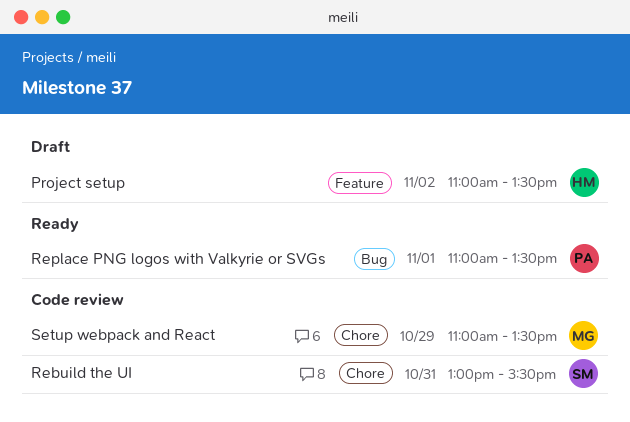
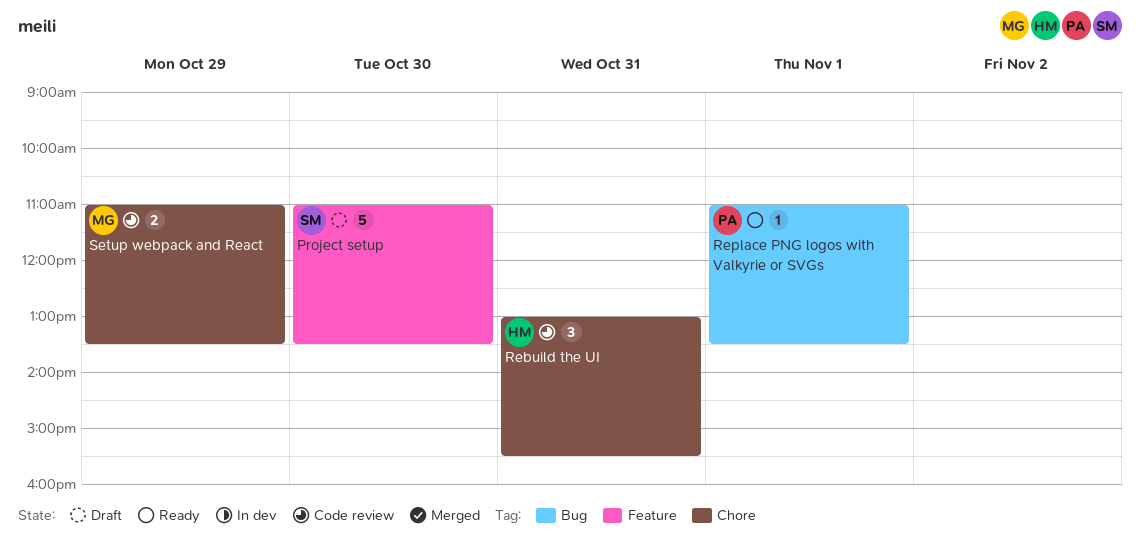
Project setup, owner: HM -> SM
Project setup, day: Nov 2 -> Oct 30
Rebuild the UI, owner: SM -> HM

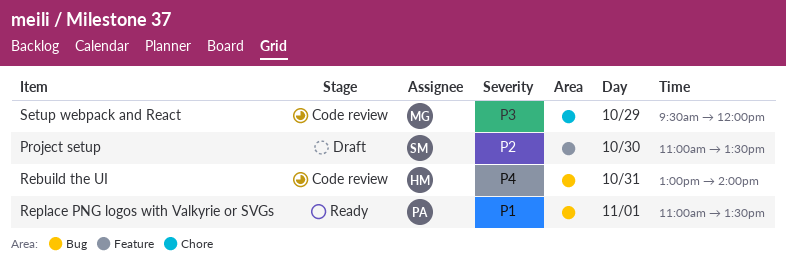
Rebuild the UI, label: Chore -> Bug
Rebuild the UI, ends: 15:30 -> 14:00
Setup webpack and React, begins: 11:00 -> 09:30
Setup webpack and React, ends: 13:30 -> 12:00

